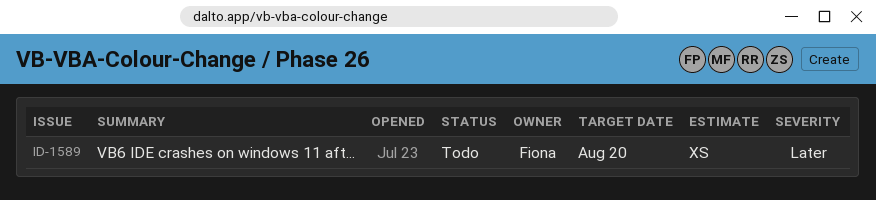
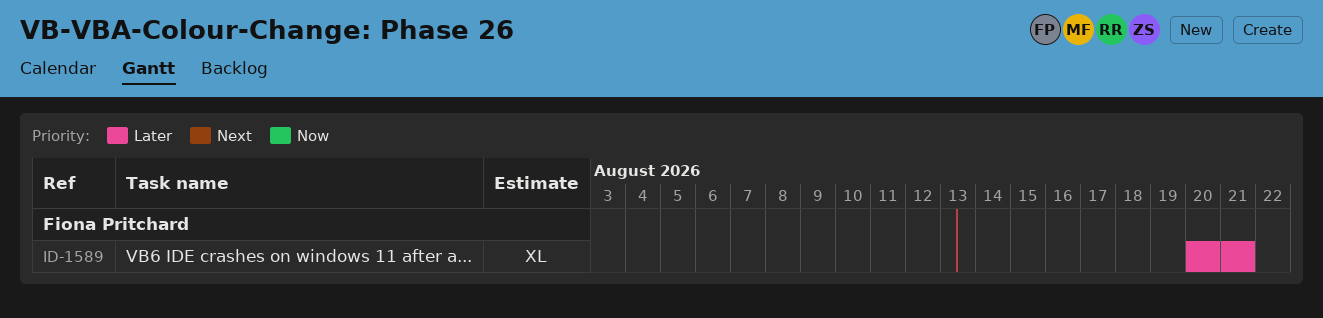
ID-1589, estimate: XS -> XL
ID-1589, due: Aug 20 -> Aug 21

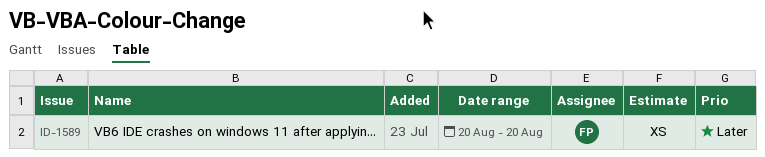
ID-1589, estimate: XL -> XS
ID-1589, due: Aug 21 -> Aug 20

